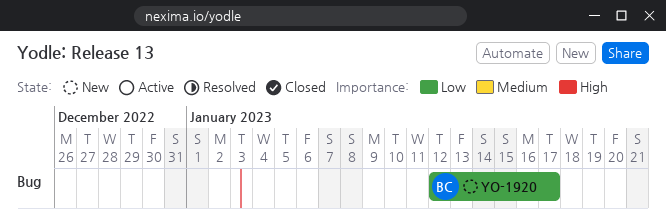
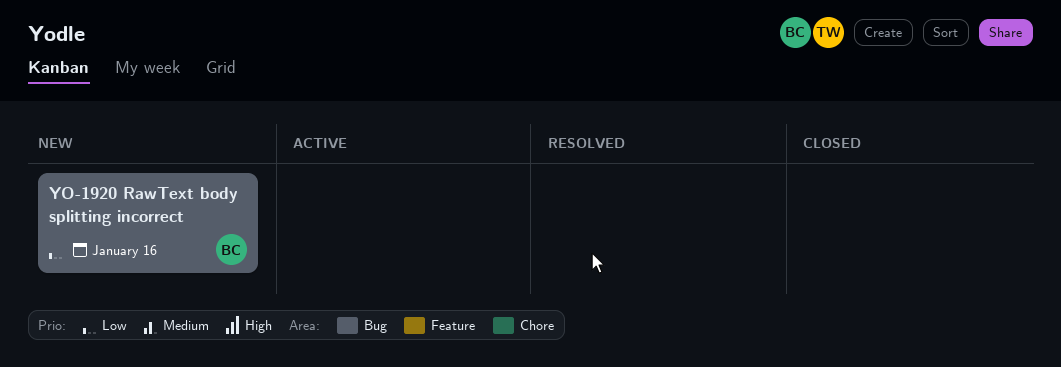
YO-1920, due: Jan 17 -> Jan 16

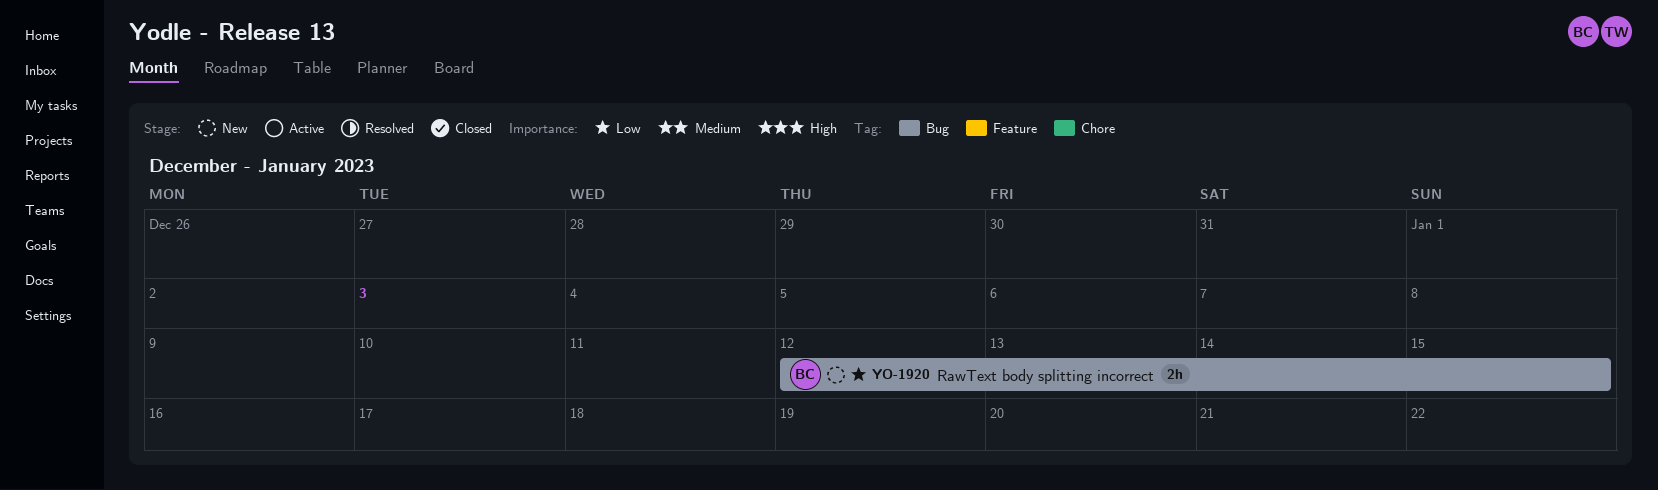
YO-1920, due: Jan 16 -> Jan 15

